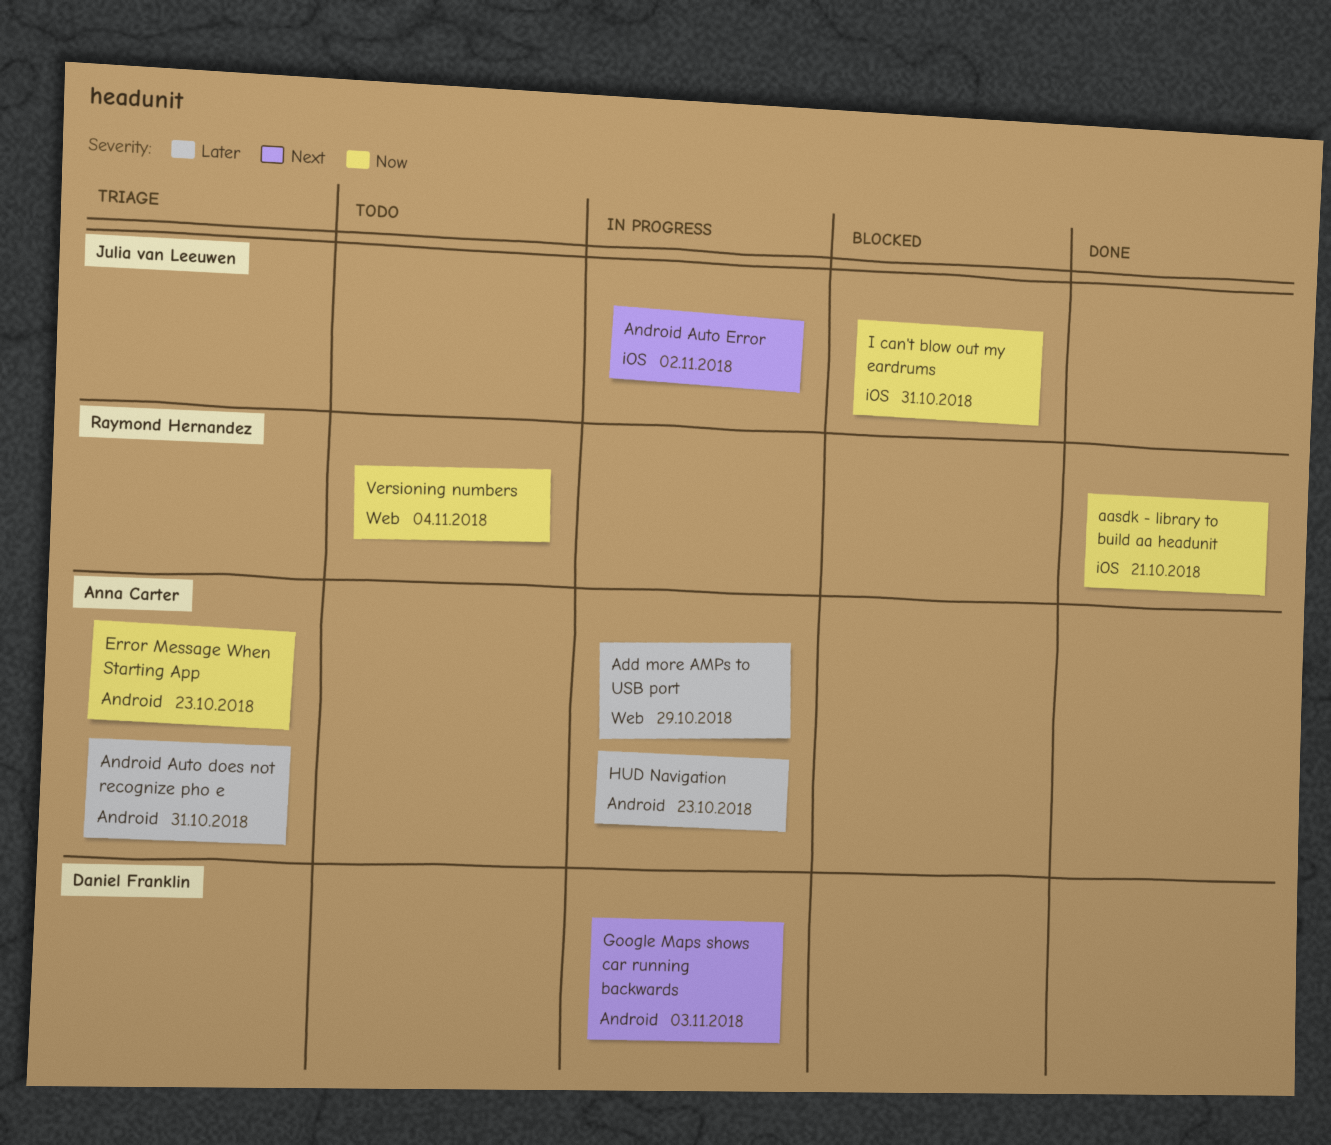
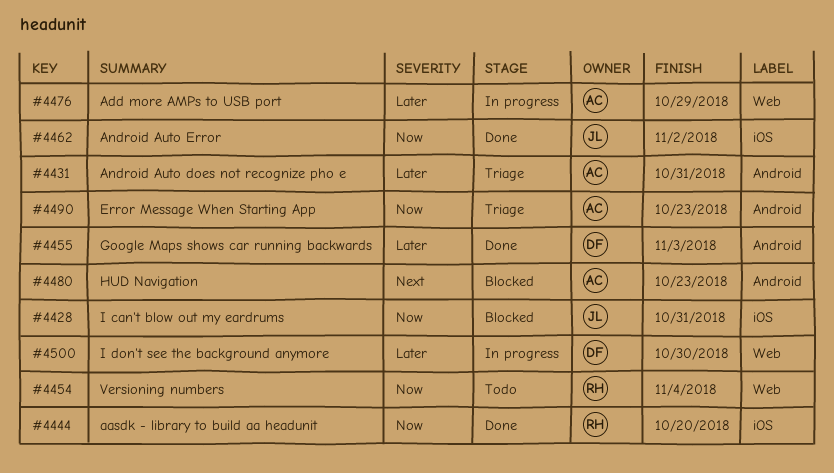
aasdk - library to build aa headunit, due: Oct 21 -> Oct 20
Android Auto Error, status: In progress -> Done
Android Auto Error, priority: Next -> Now
Google Maps shows car running backwards, status: In progress -> Done
Google Maps shows car running backwards, priority: Next -> Later
HUD Navigation, status: In progress -> Blocked
HUD Navigation, priority: Later -> Next
I don't see the background anymore: none -> present

